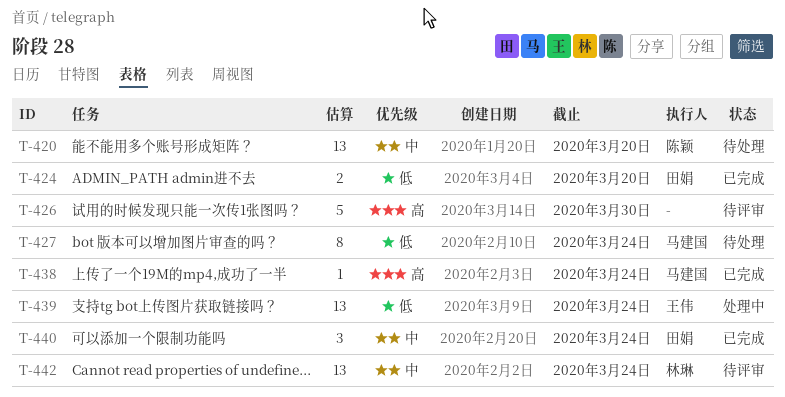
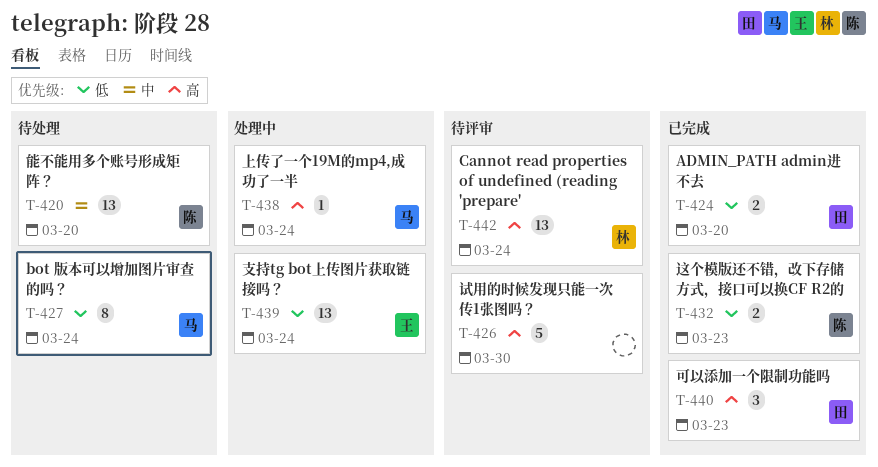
T-432: none -> present
T-438, status: 已完成 -> 处理中
T-440, priority: 中 -> 高
T-440, due: Mar 24 -> Mar 23
T-442, priority: 中 -> 高

